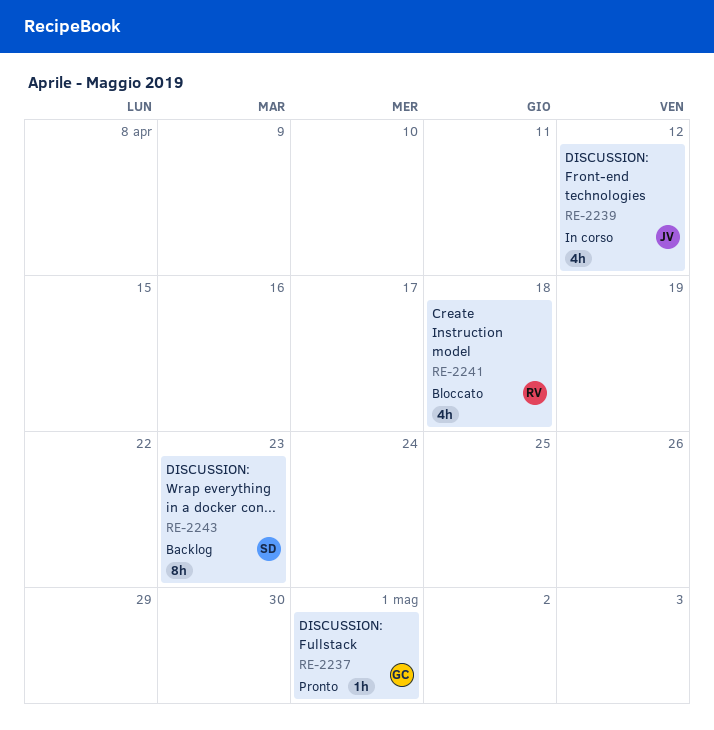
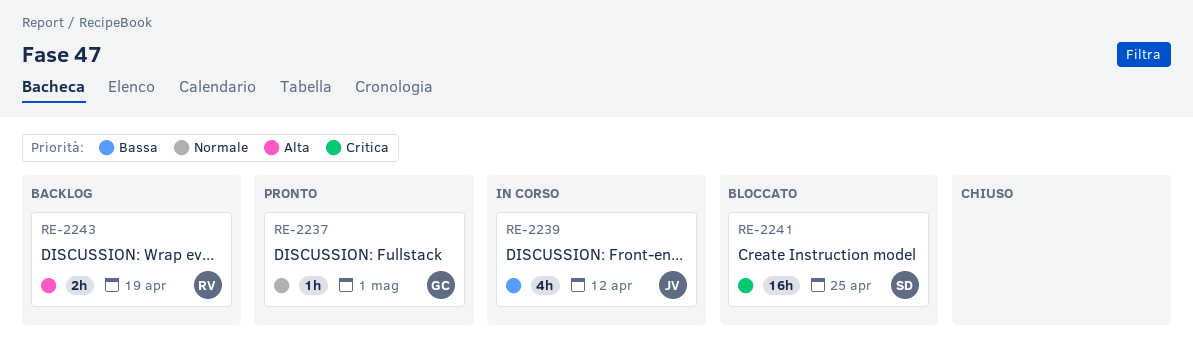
RE-2241, owner: RV -> SD
RE-2241, estimate: 4h -> 16h
RE-2241, due: Apr 18 -> Apr 25
RE-2243, owner: SD -> RV
RE-2243, estimate: 8h -> 2h
RE-2243, due: Apr 23 -> Apr 19

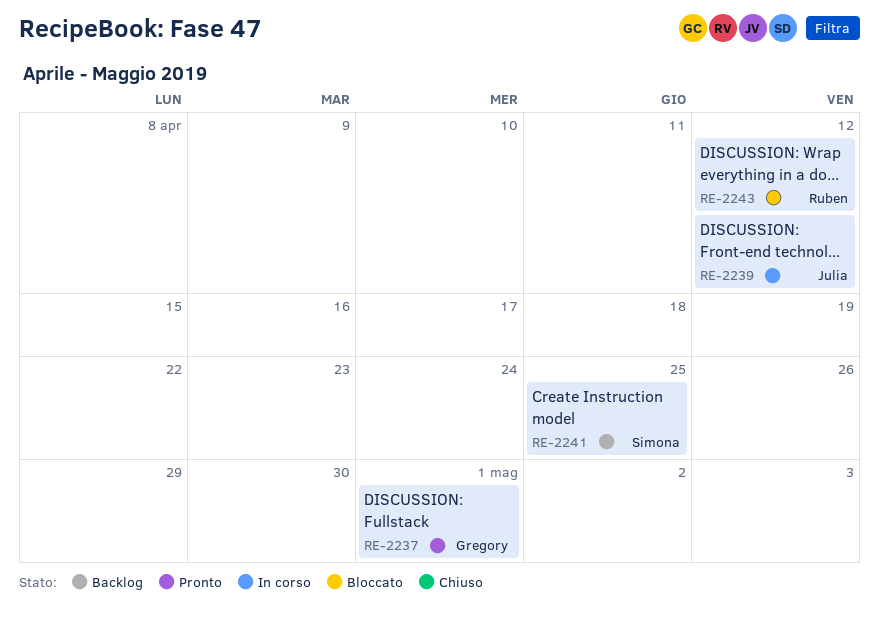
RE-2241, status: Bloccato -> Backlog
RE-2243, status: Backlog -> Bloccato
RE-2243, due: Apr 19 -> Apr 12

